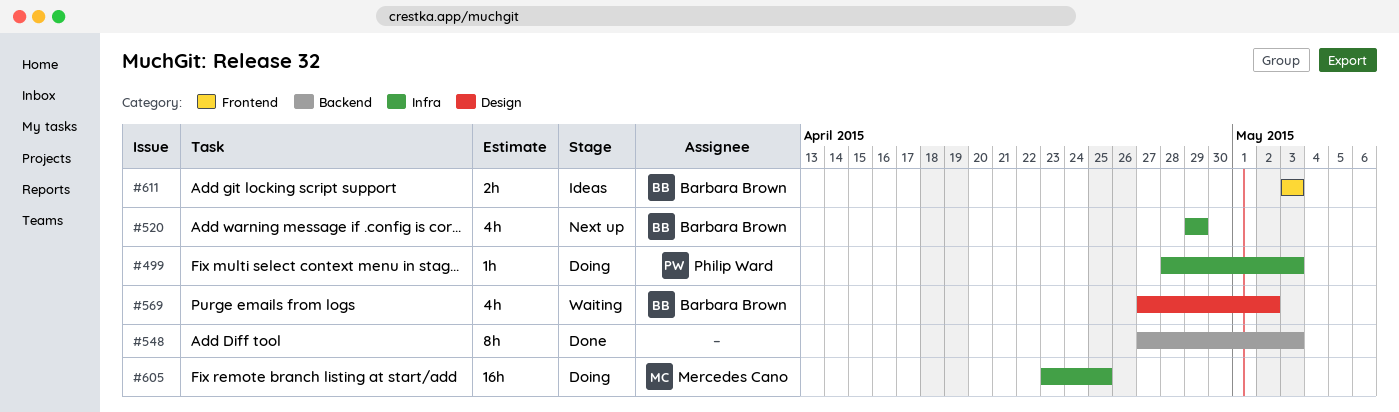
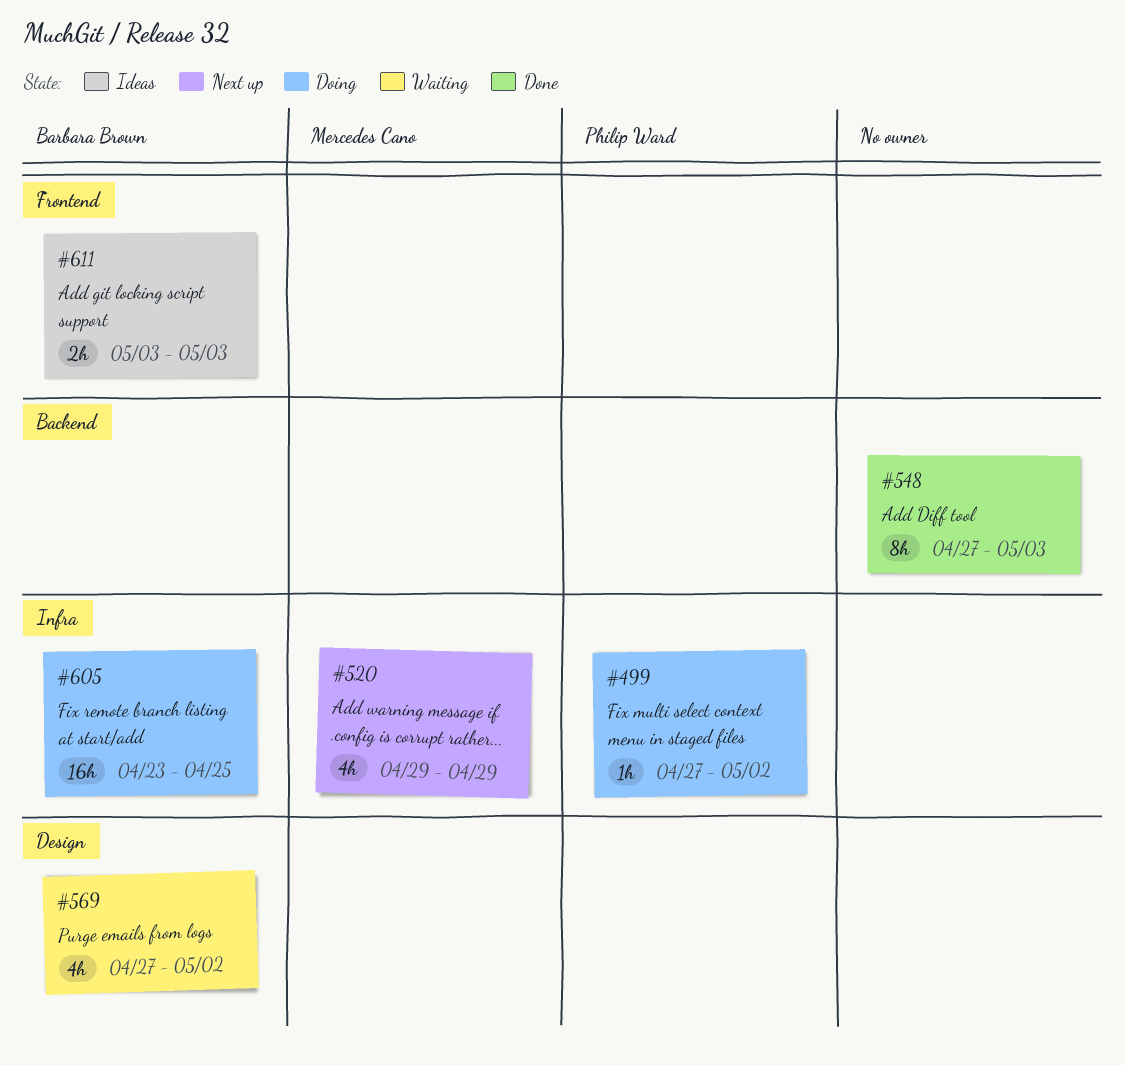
#499, start: Apr 28 -> Apr 27
#499, due: May 3 -> May 2
#520, owner: Barbara Brown -> Mercedes Cano
#605, owner: Mercedes Cano -> Barbara Brown

